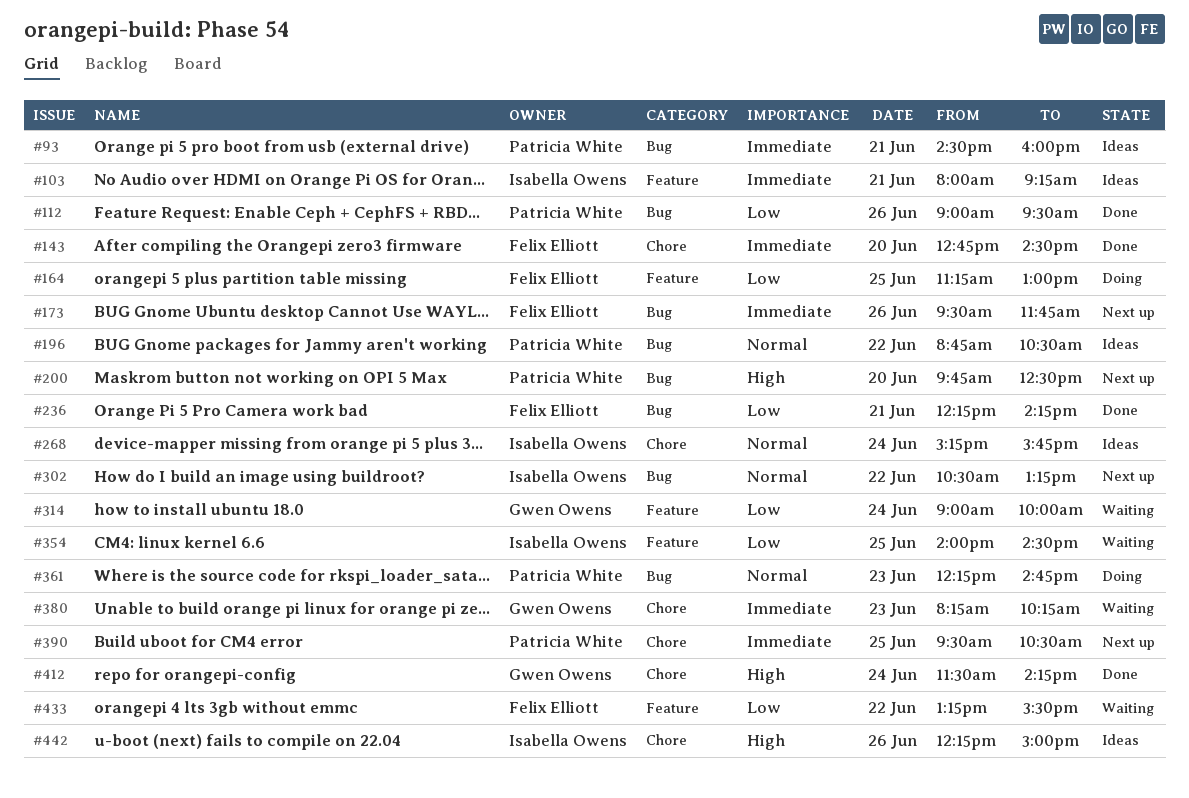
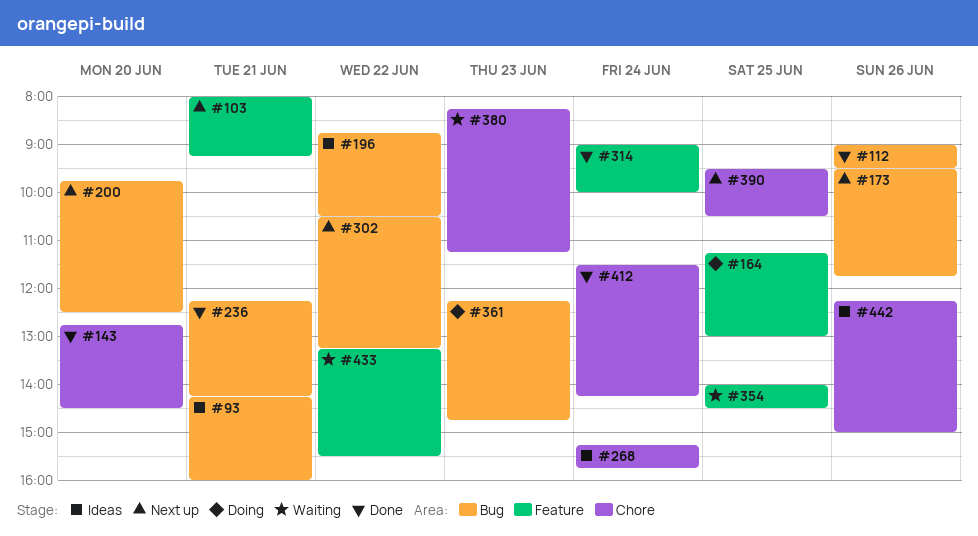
#93, begins: 14:30 -> 14:15
#103, status: Ideas -> Next up
#314, status: Waiting -> Done
#380, ends: 10:15 -> 11:15

